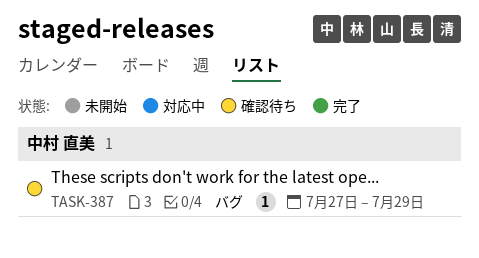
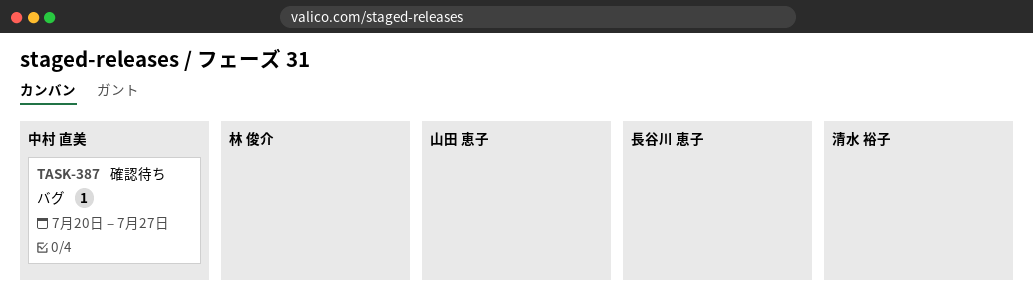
TASK-387, start: Jul 27 -> Jul 20
TASK-387, due: Jul 29 -> Jul 27

